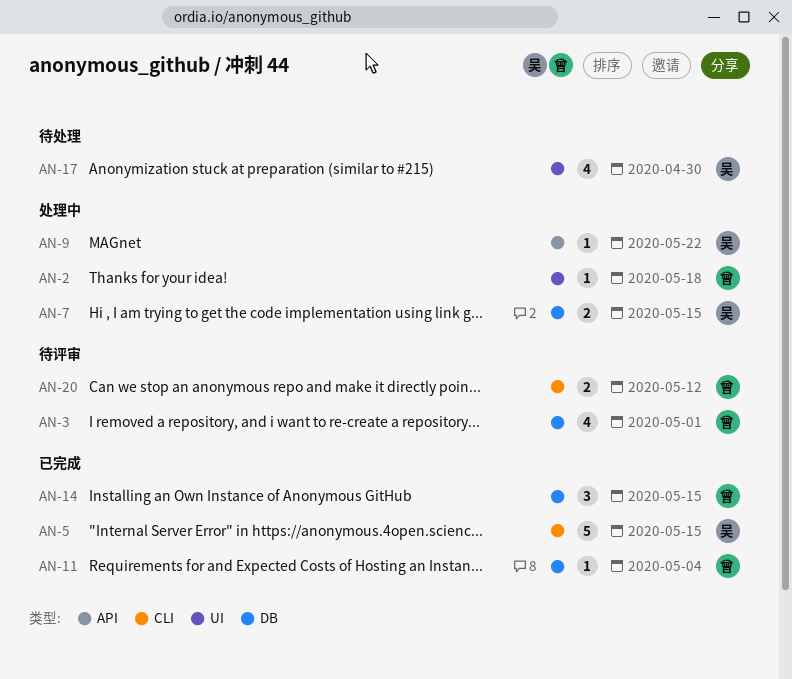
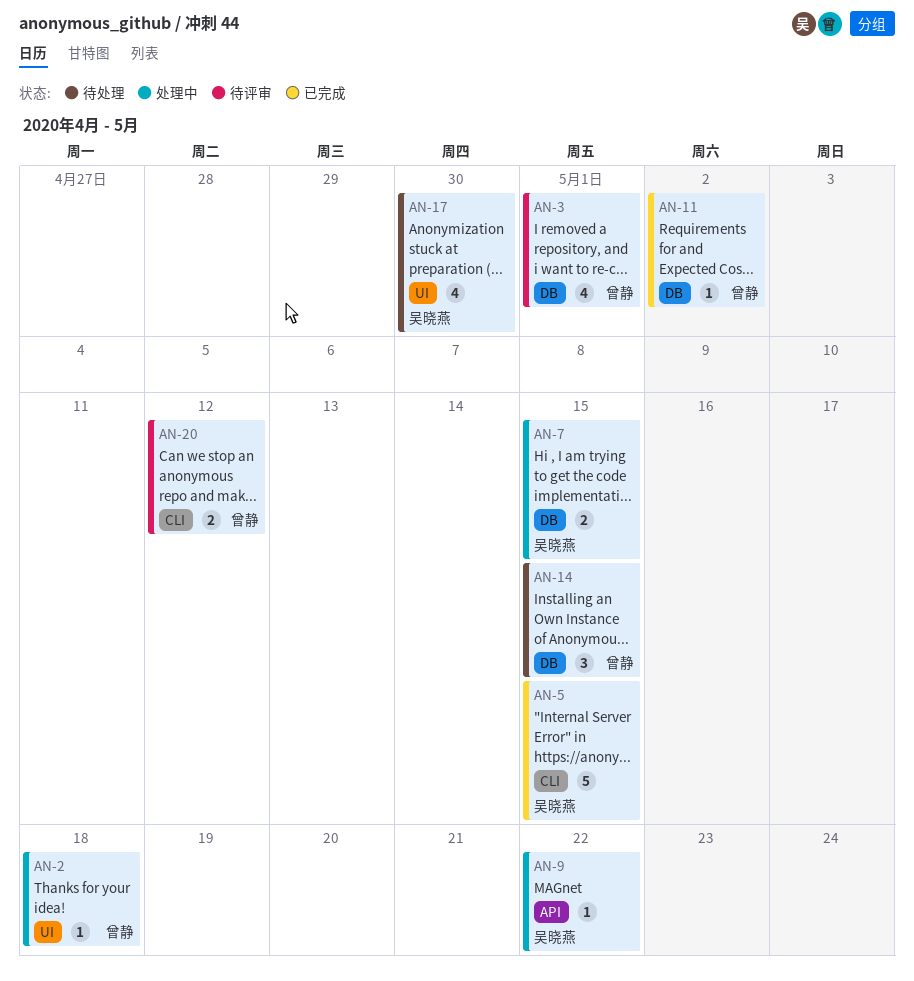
AN-11, due: May 4 -> May 2
AN-14, status: 已完成 -> 待处理

